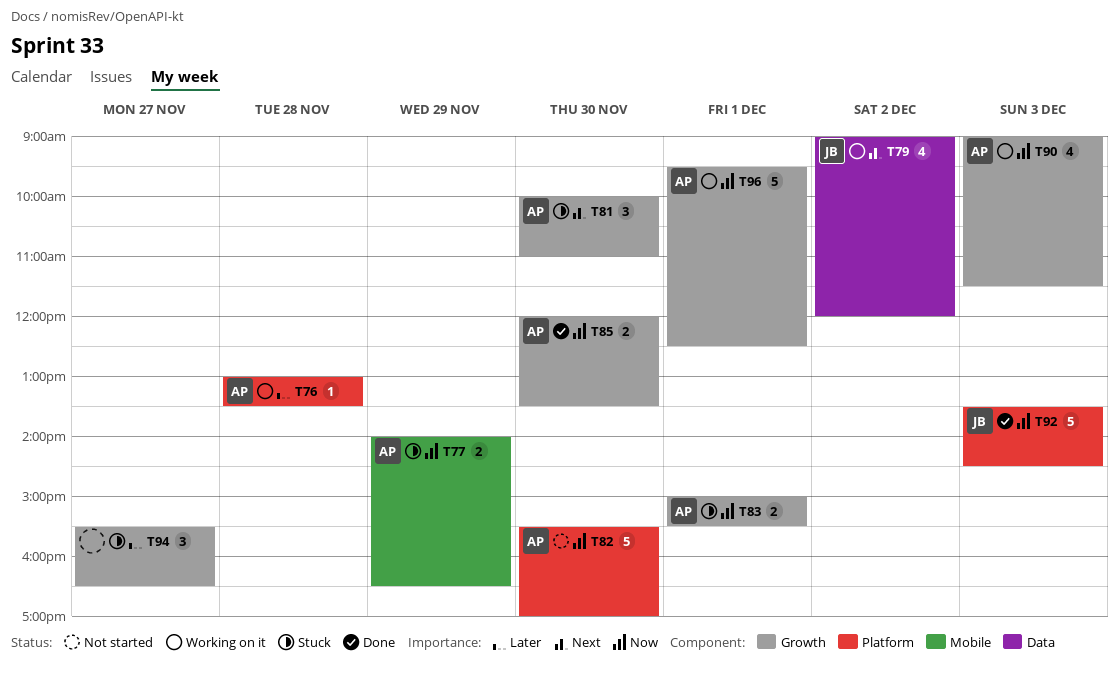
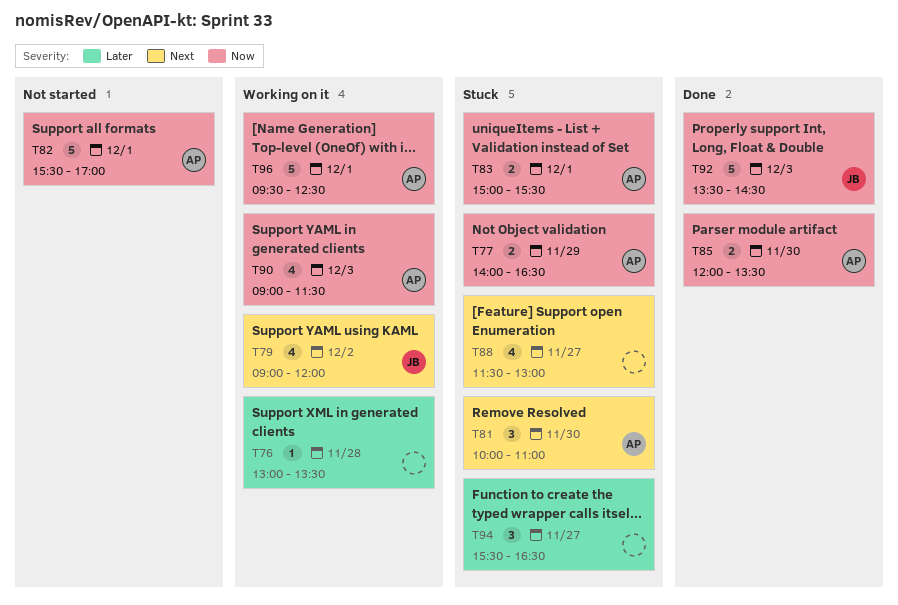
T76, owner: AP -> none
T82, day: Nov 30 -> Dec 1
T88: none -> present

